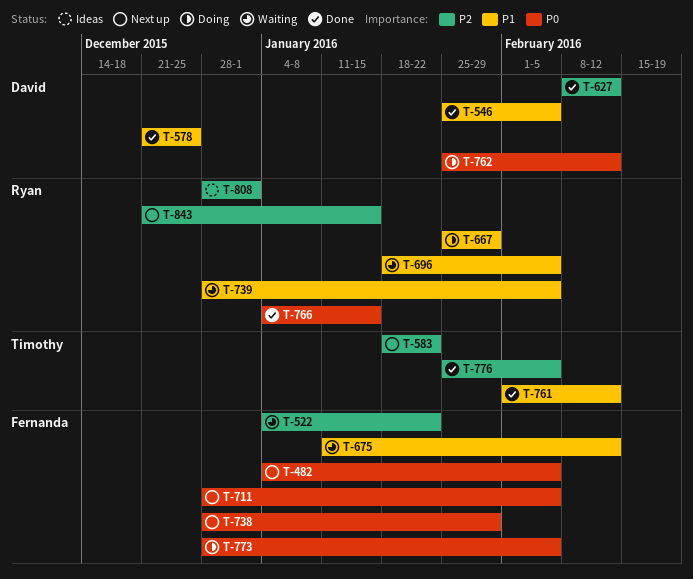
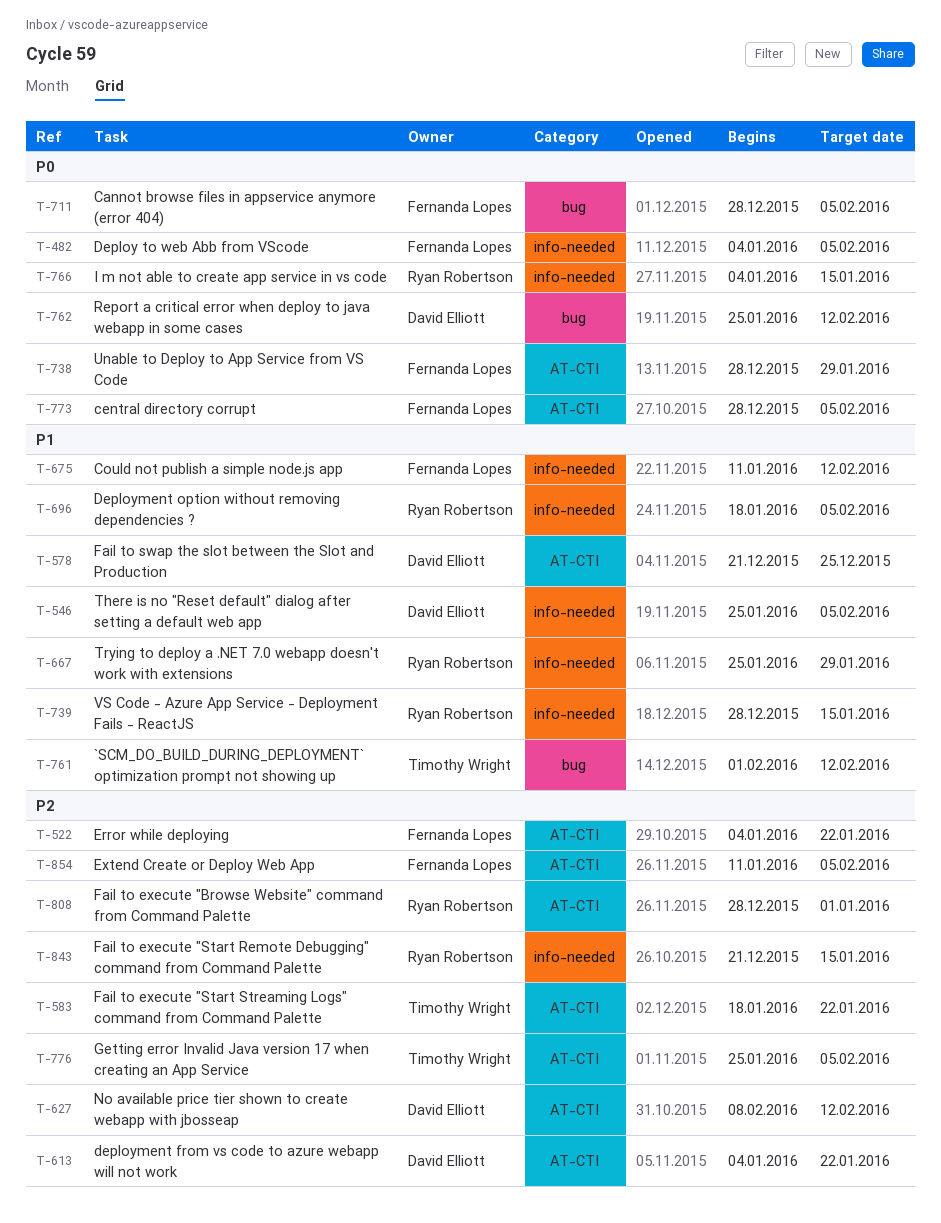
T-613: none -> present
T-739, due: Feb 5 -> Jan 15
T-854: none -> present

